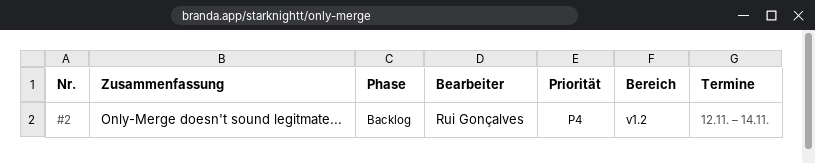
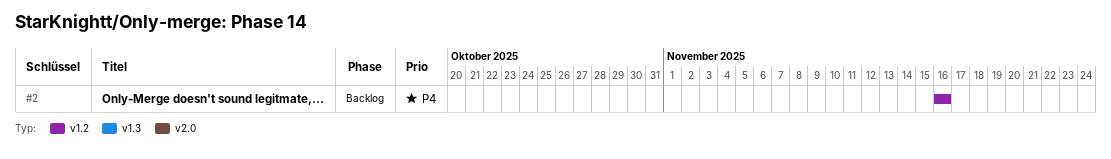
#2, start: Nov 12 -> Nov 16
#2, due: Nov 14 -> Nov 16

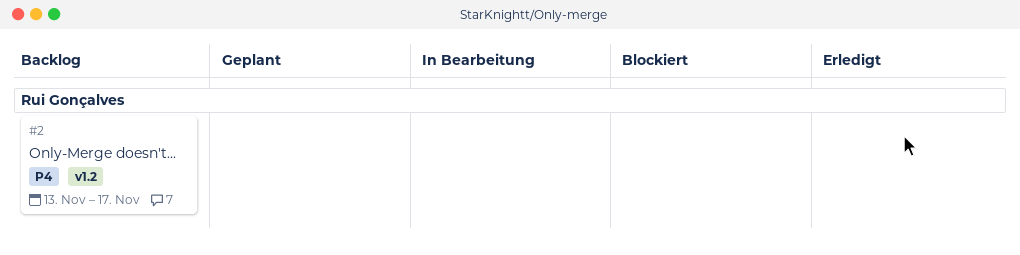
#2, start: Nov 16 -> Nov 13
#2, due: Nov 16 -> Nov 17

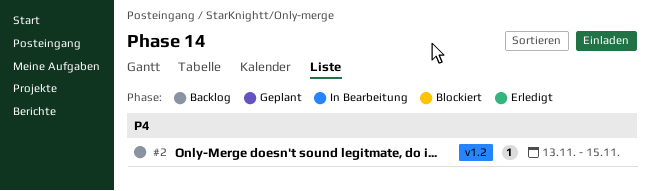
#2, due: Nov 17 -> Nov 15

